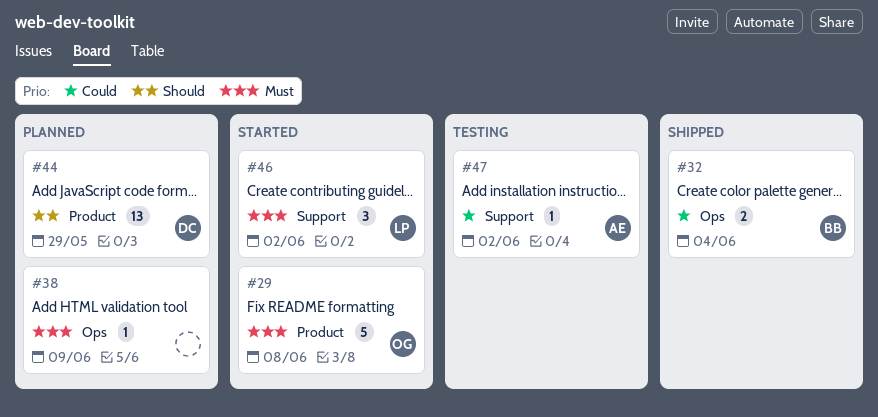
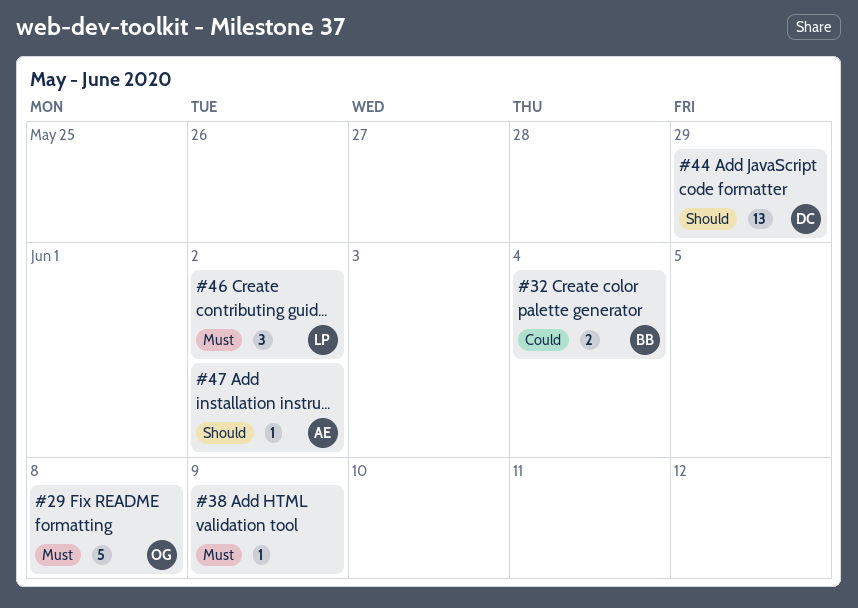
#47, priority: Could -> Should

